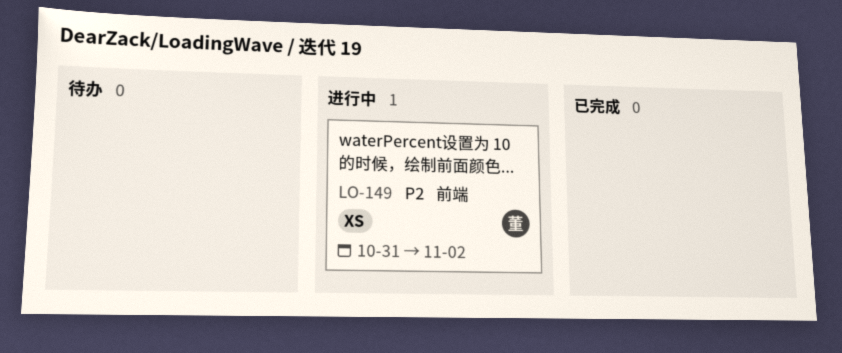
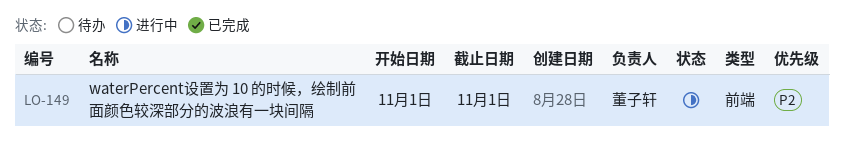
LO-149, start: Oct 31 -> Nov 1
LO-149, due: Nov 2 -> Nov 1

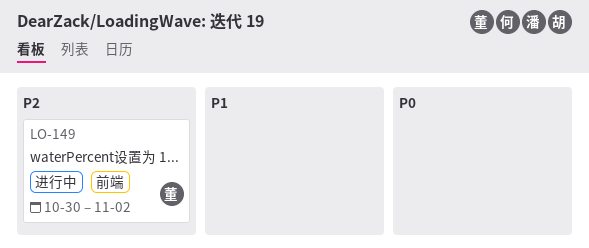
LO-149, start: Nov 1 -> Oct 30
LO-149, due: Nov 1 -> Nov 2

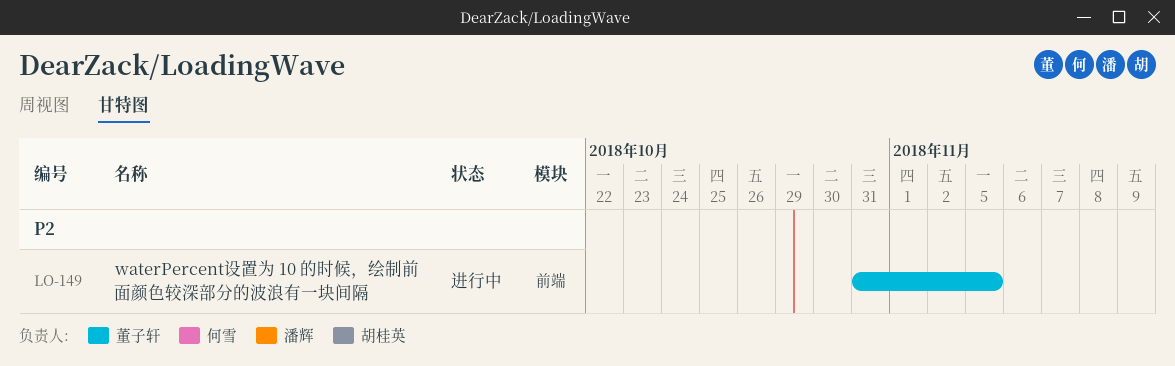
LO-149, start: Oct 30 -> Oct 31
LO-149, due: Nov 2 -> Nov 5

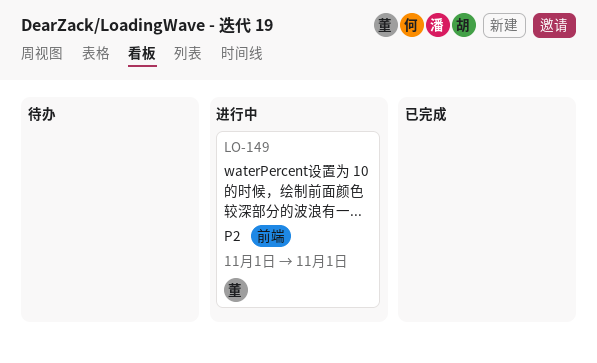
LO-149, start: Oct 31 -> Nov 1
LO-149, due: Nov 5 -> Nov 1

